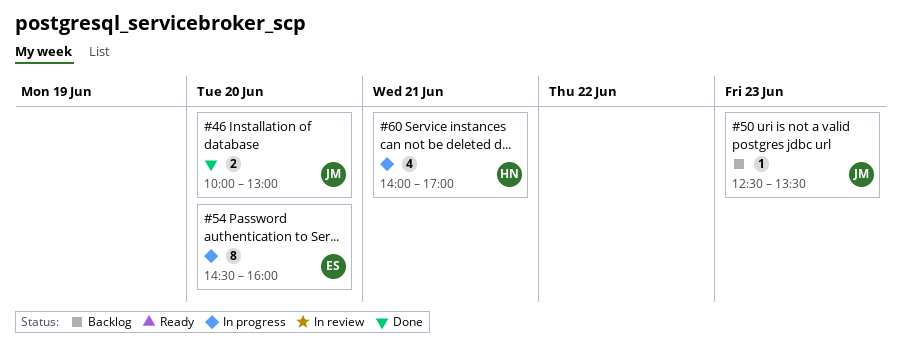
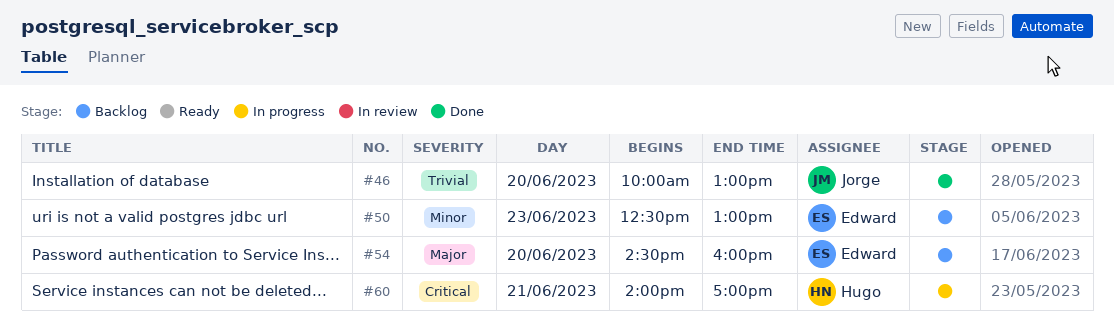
#50, owner: Jorge -> Edward
#50, ends: 13:30 -> 13:00
#54, status: In progress -> Backlog

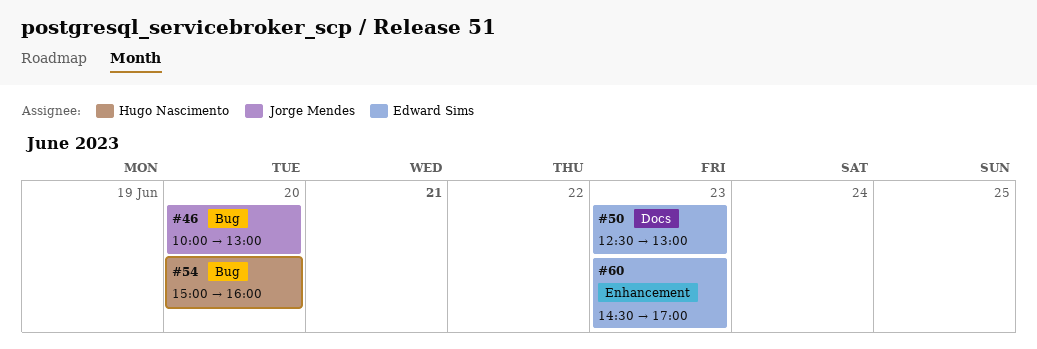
#54, owner: Edward Sims -> Hugo Nascimento
#54, begins: 14:30 -> 15:00
#60, owner: Hugo Nascimento -> Edward Sims
#60, day: Jun 21 -> Jun 23
#60, begins: 14:00 -> 14:30

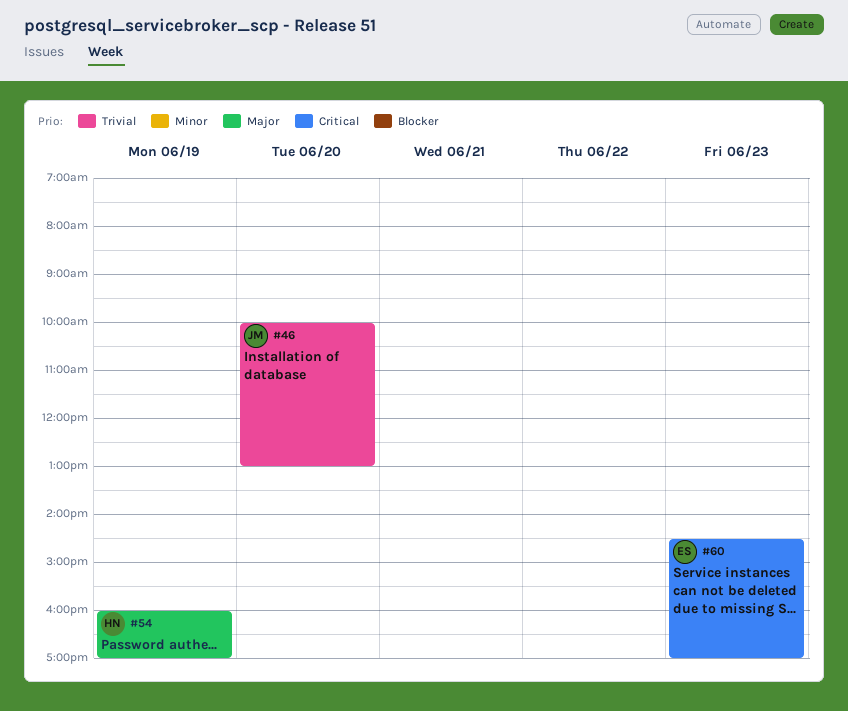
#50: present -> none
#54, day: Jun 20 -> Jun 19
#54, begins: 15:00 -> 16:00
#54, ends: 16:00 -> 17:00

